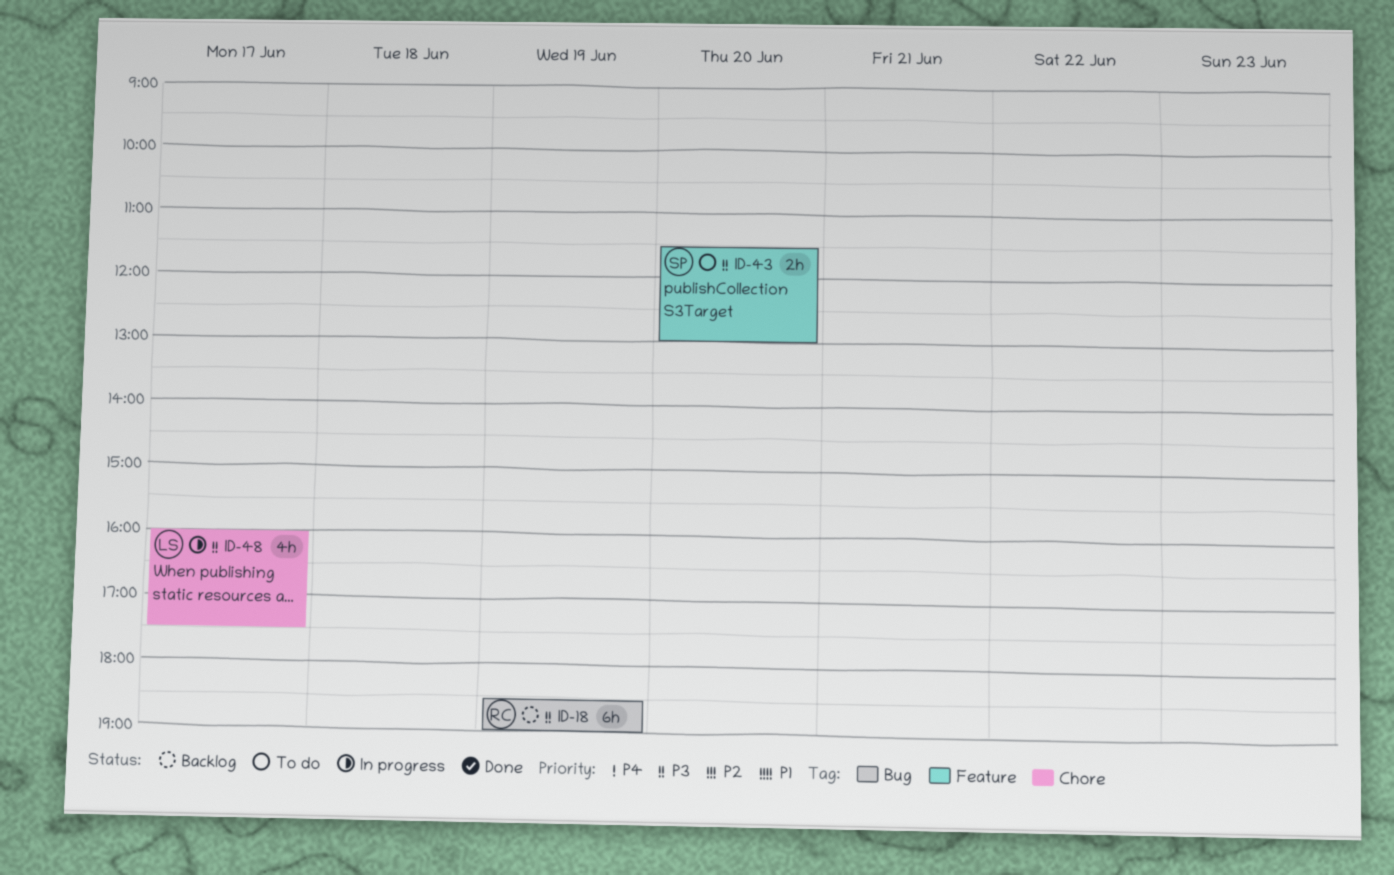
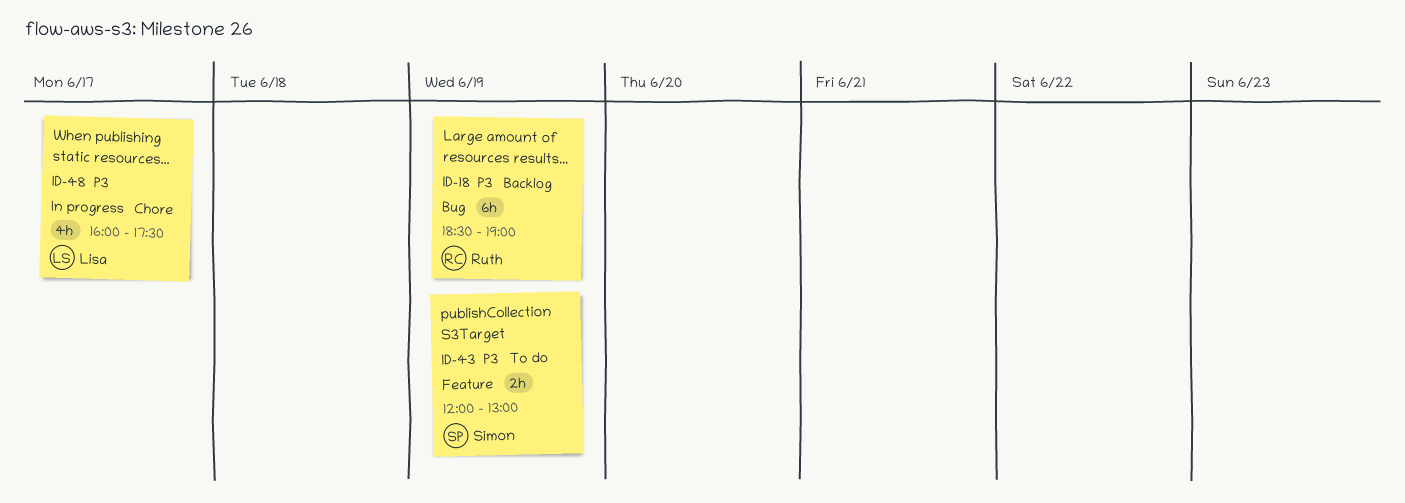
ID-43, day: Jun 20 -> Jun 19
ID-43, begins: 11:30 -> 12:00

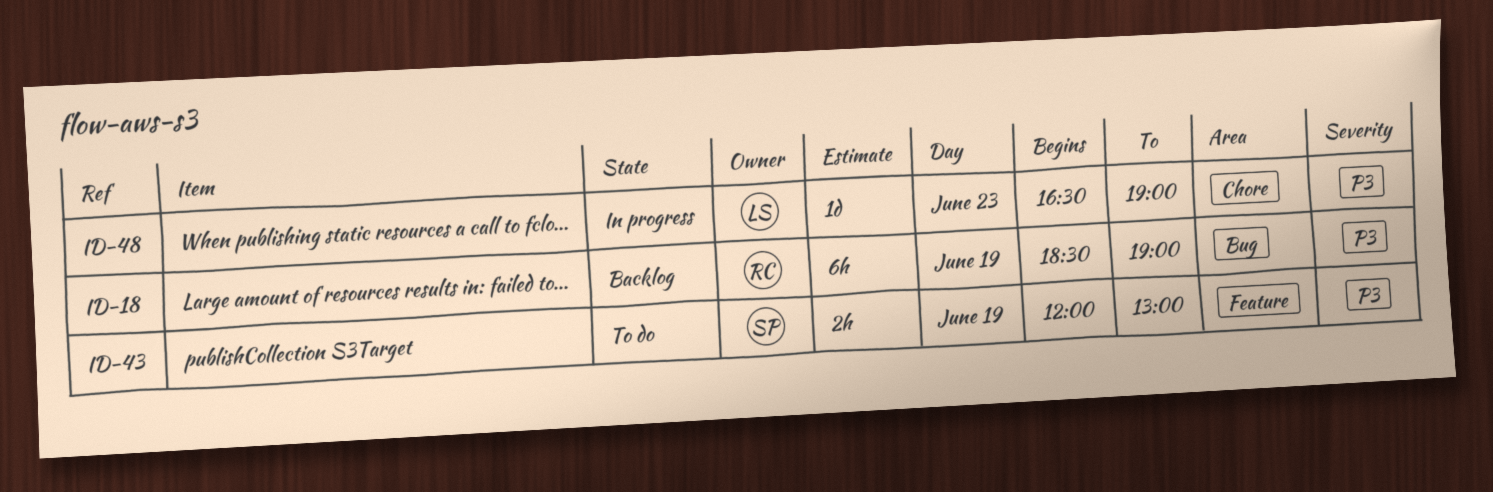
ID-48, estimate: 4h -> 1d
ID-48, day: Jun 17 -> Jun 23
ID-48, begins: 16:00 -> 16:30
ID-48, ends: 17:30 -> 19:00

